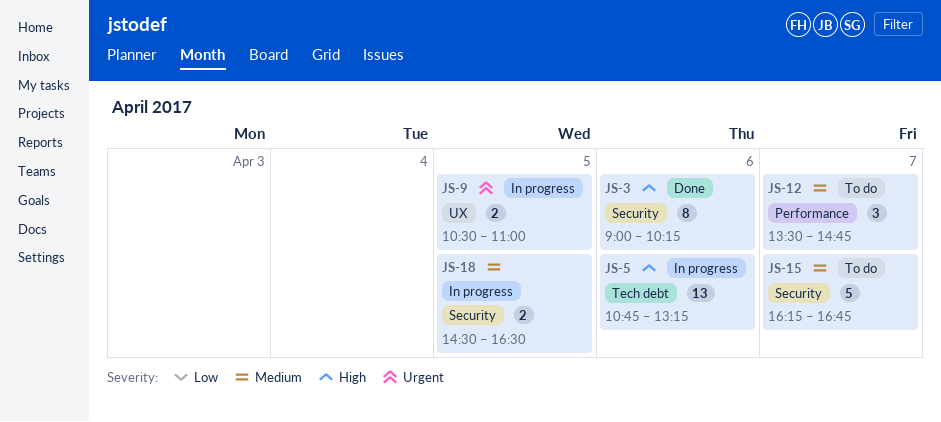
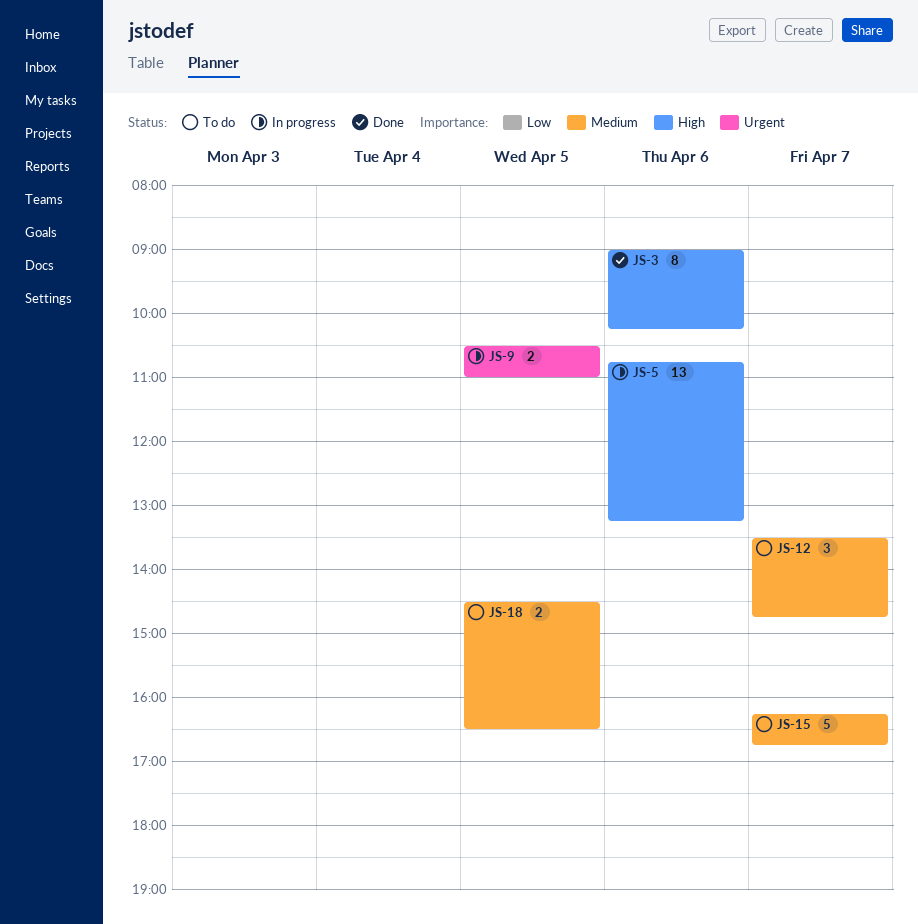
JS-18, status: In progress -> To do

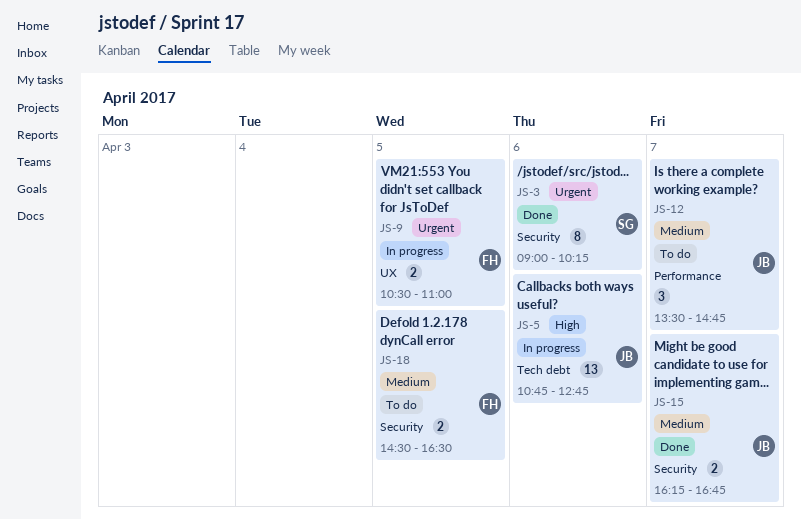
JS-3, priority: High -> Urgent
JS-5, ends: 13:15 -> 12:45
JS-15, status: To do -> Done
JS-15, estimate: 5 -> 2

